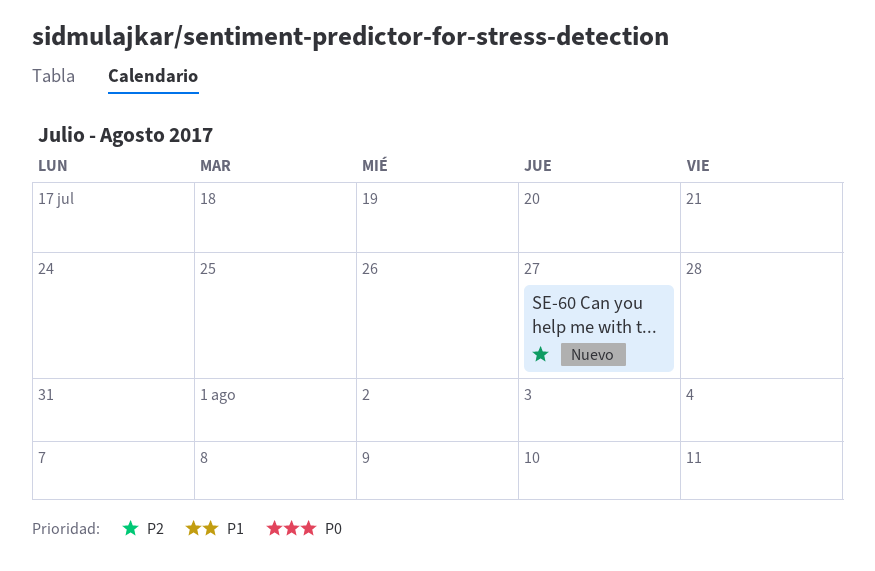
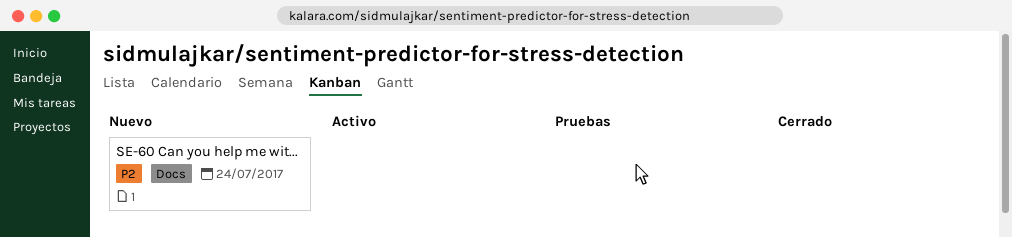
SE-60, due: Jul 27 -> Jul 24

